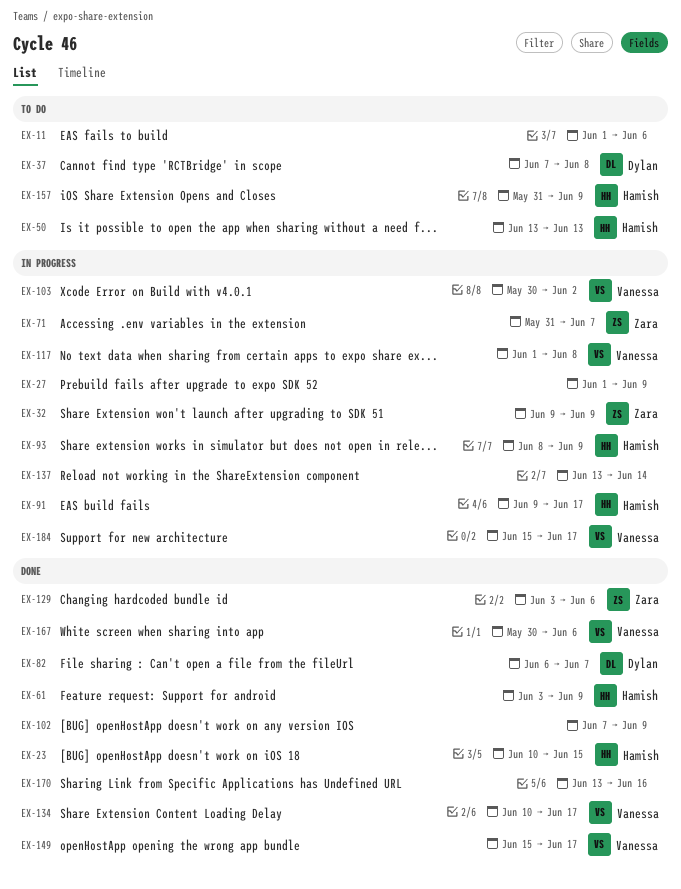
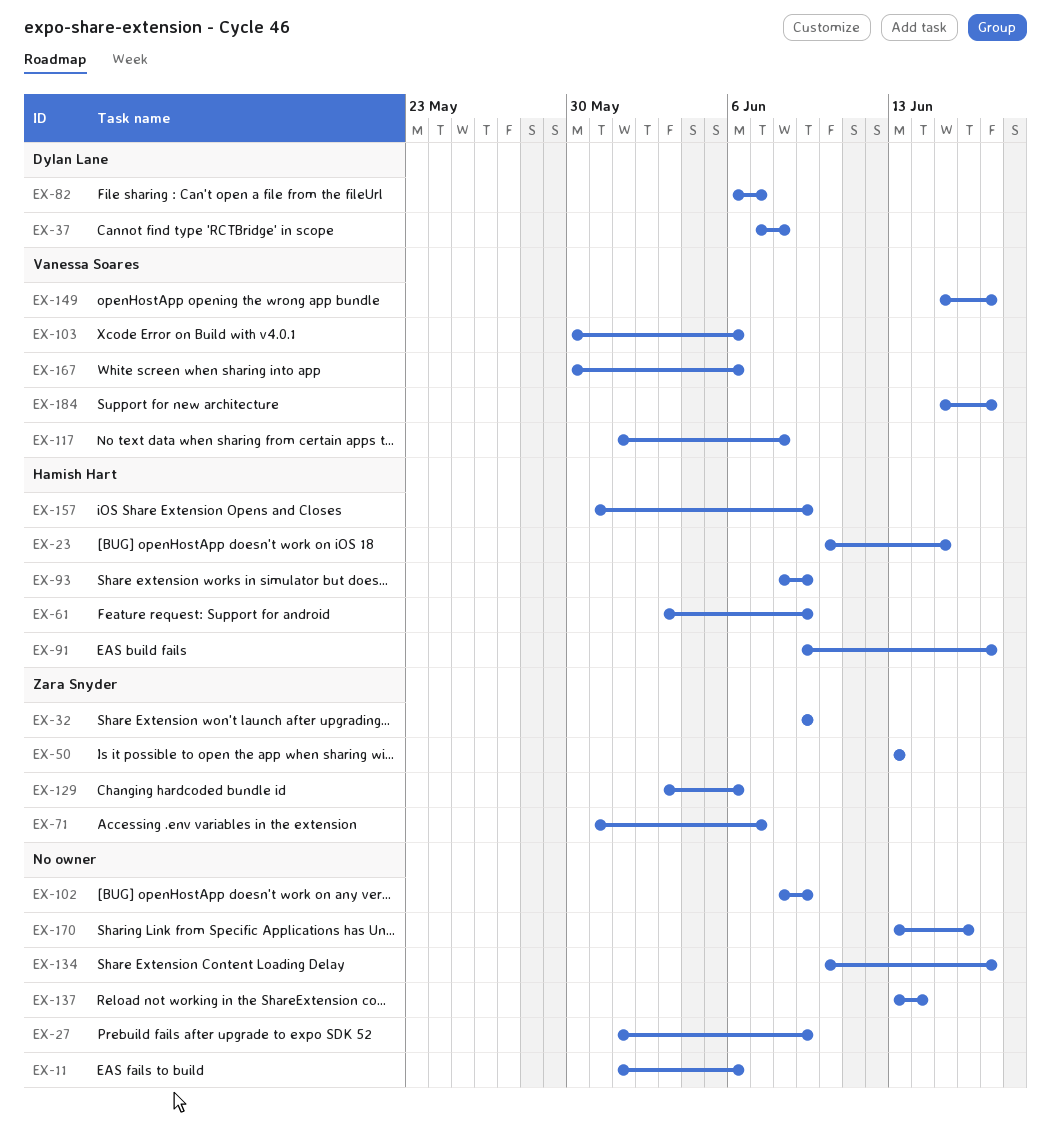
EX-50, owner: Hamish Hart -> Zara Snyder
EX-102, start: Jun 7 -> Jun 8
EX-103, due: Jun 2 -> Jun 6
EX-134, owner: Vanessa Soares -> none

